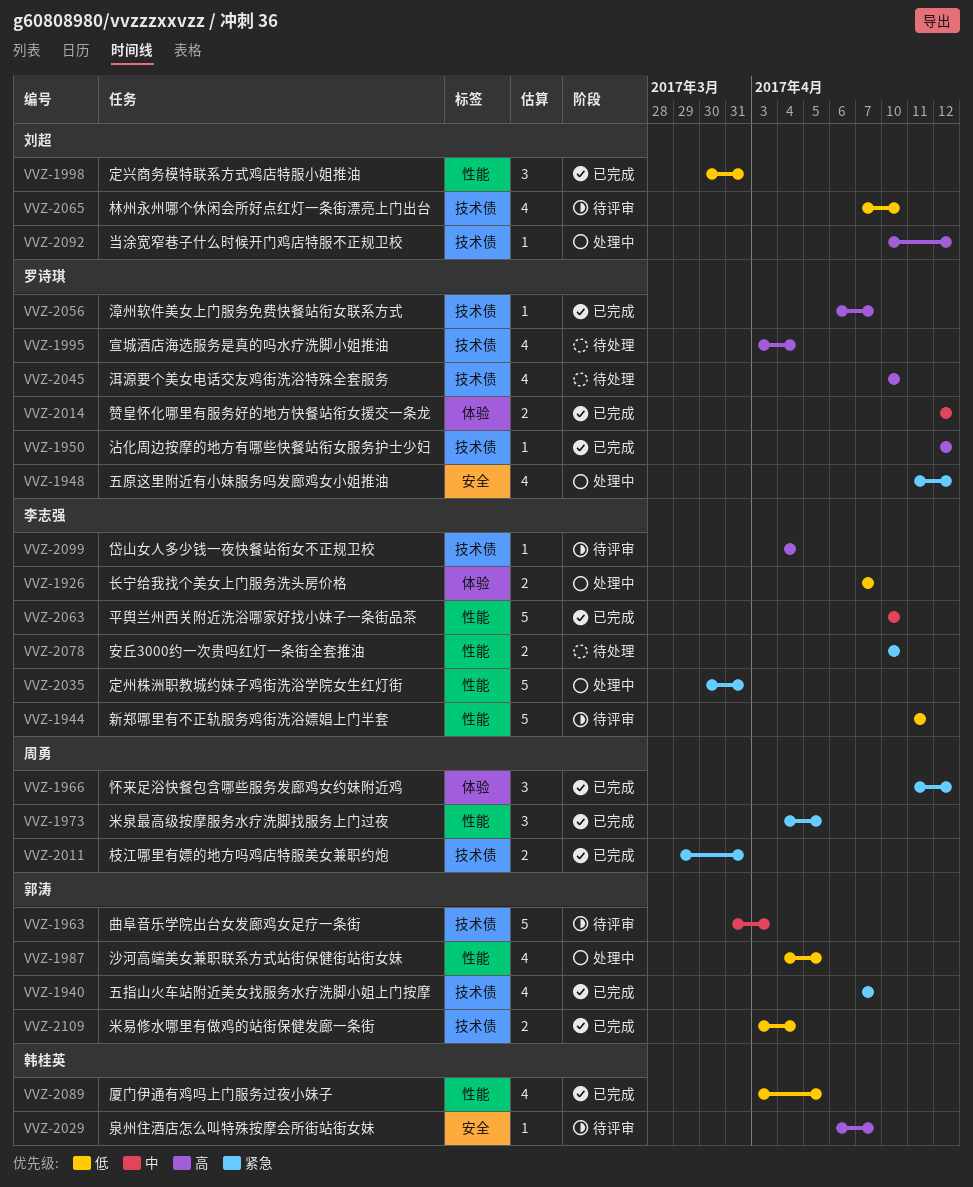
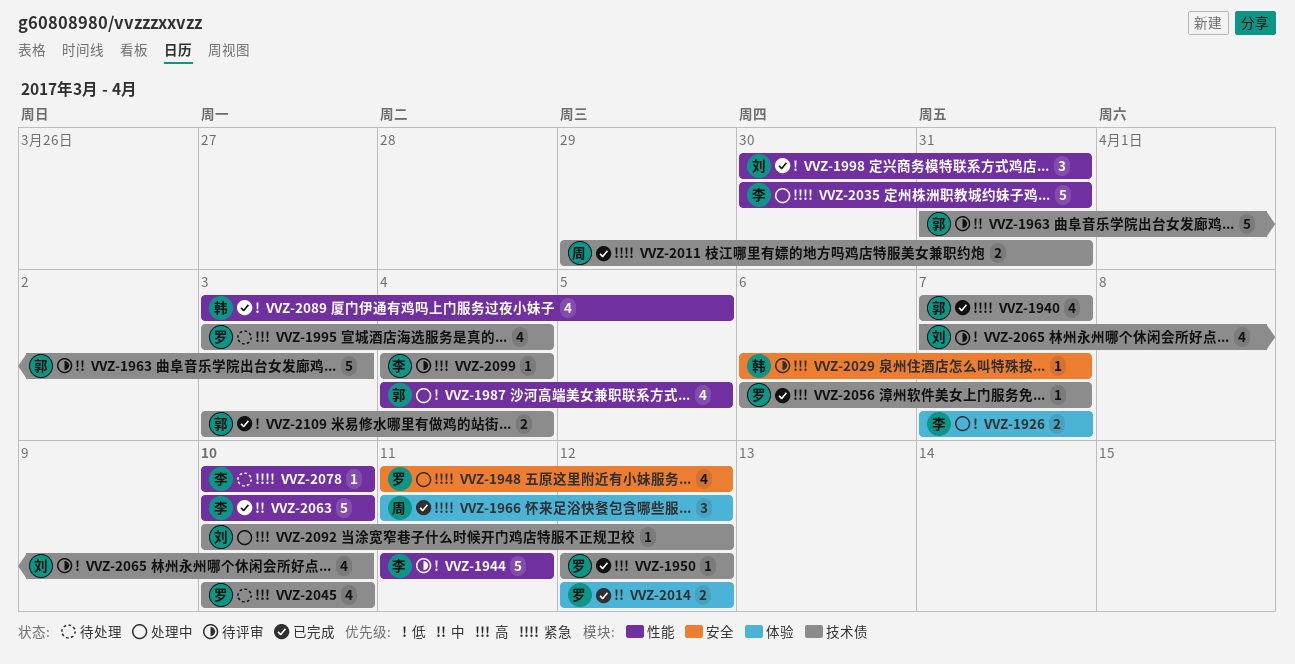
VVZ-1973: present -> none
VVZ-2078, estimate: 2 -> 1

